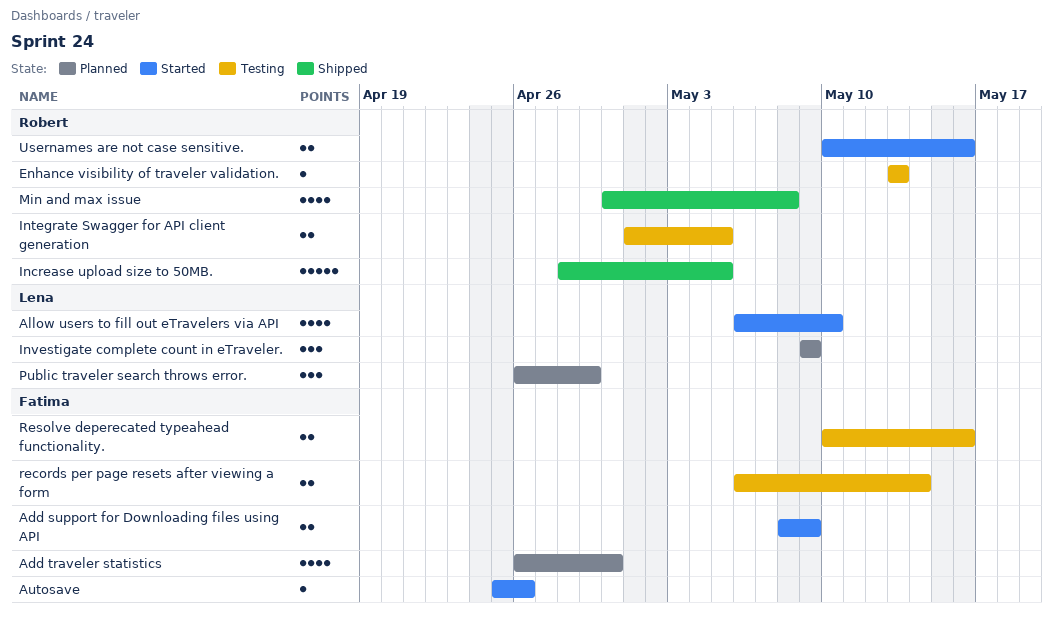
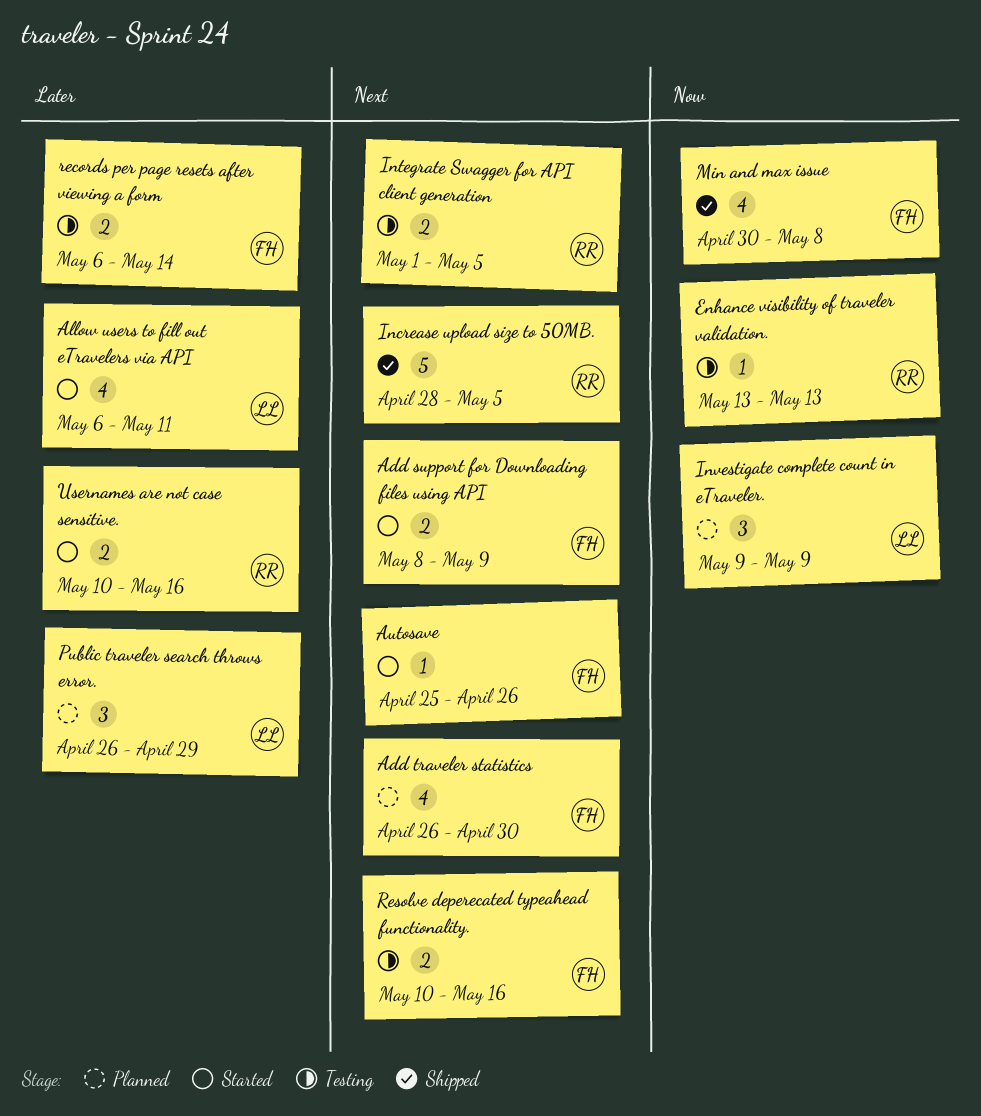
Allow users to fill out eTravelers via API, due: May 10 -> May 11
Min and max issue, owner: Robert -> Fatima

